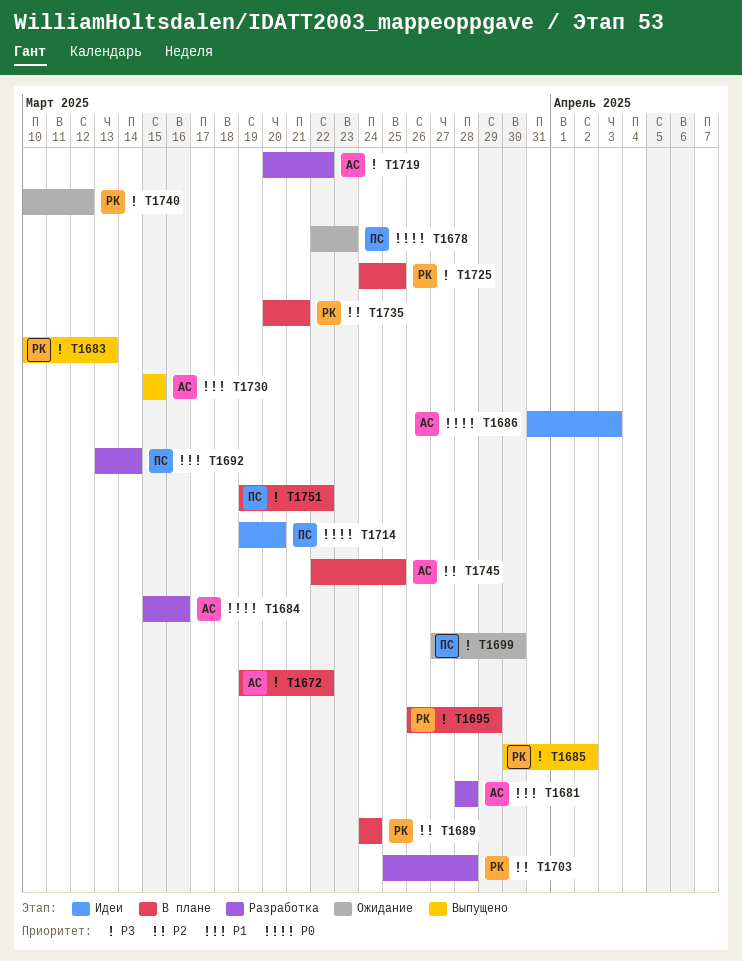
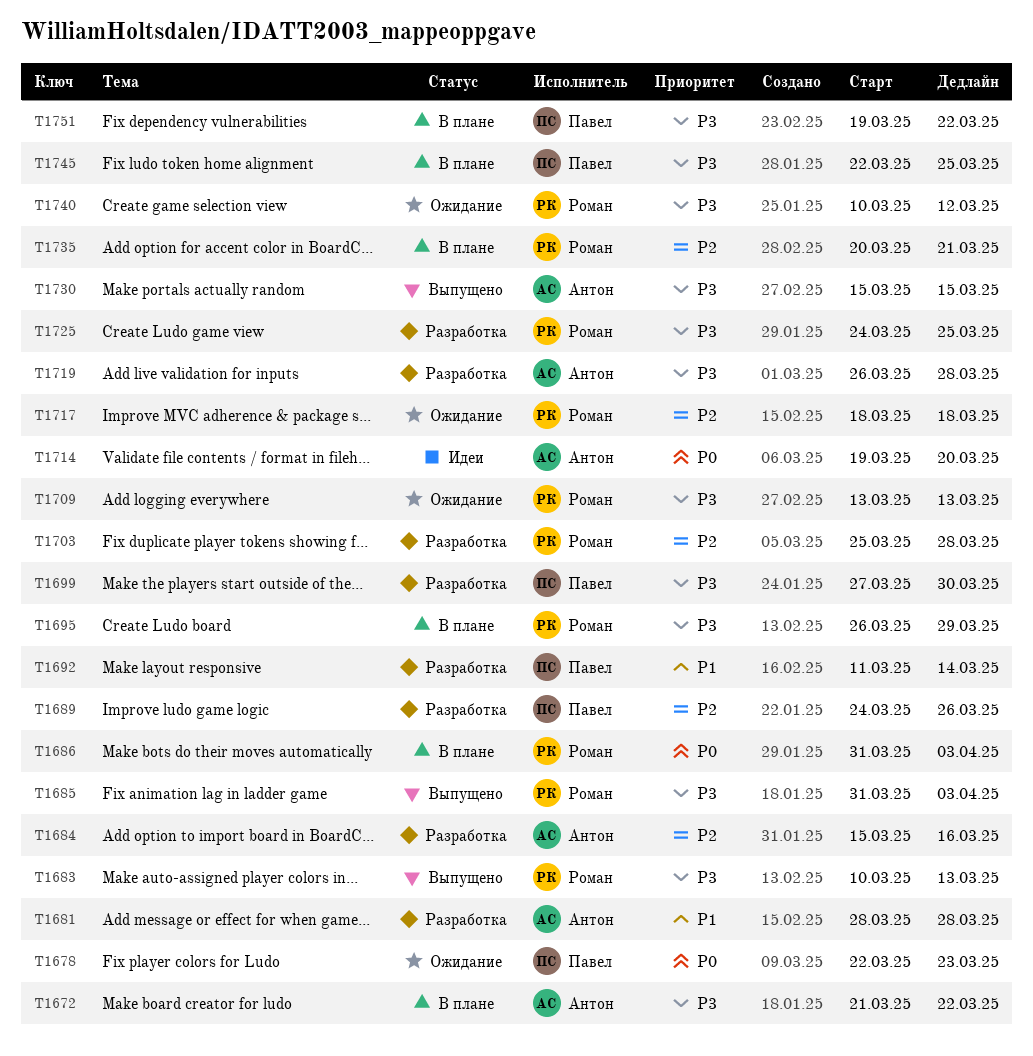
T1672, start: Mar 19 -> Mar 21
T1684, priority: P0 -> P2
T1685, start: Mar 30 -> Mar 31
T1685, due: Apr 2 -> Apr 3
T1686, status: Идеи -> В плане
T1686, owner: Антон -> Роман
T1689, status: В плане -> Разработка
T1689, owner: Роман -> Павел
T1689, due: Mar 24 -> Mar 26
T1692, start: Mar 13 -> Mar 11
T1699, status: Ожидание -> Разработка
T1709: none -> present
T1714, owner: Павел -> Антон
T1717: none -> present
T1719, start: Mar 20 -> Mar 26
T1719, due: Mar 22 -> Mar 28
T1725, status: В плане -> Разработка
T1730, priority: P1 -> P3
T1745, owner: Антон -> Павел
T1745, priority: P2 -> P3

